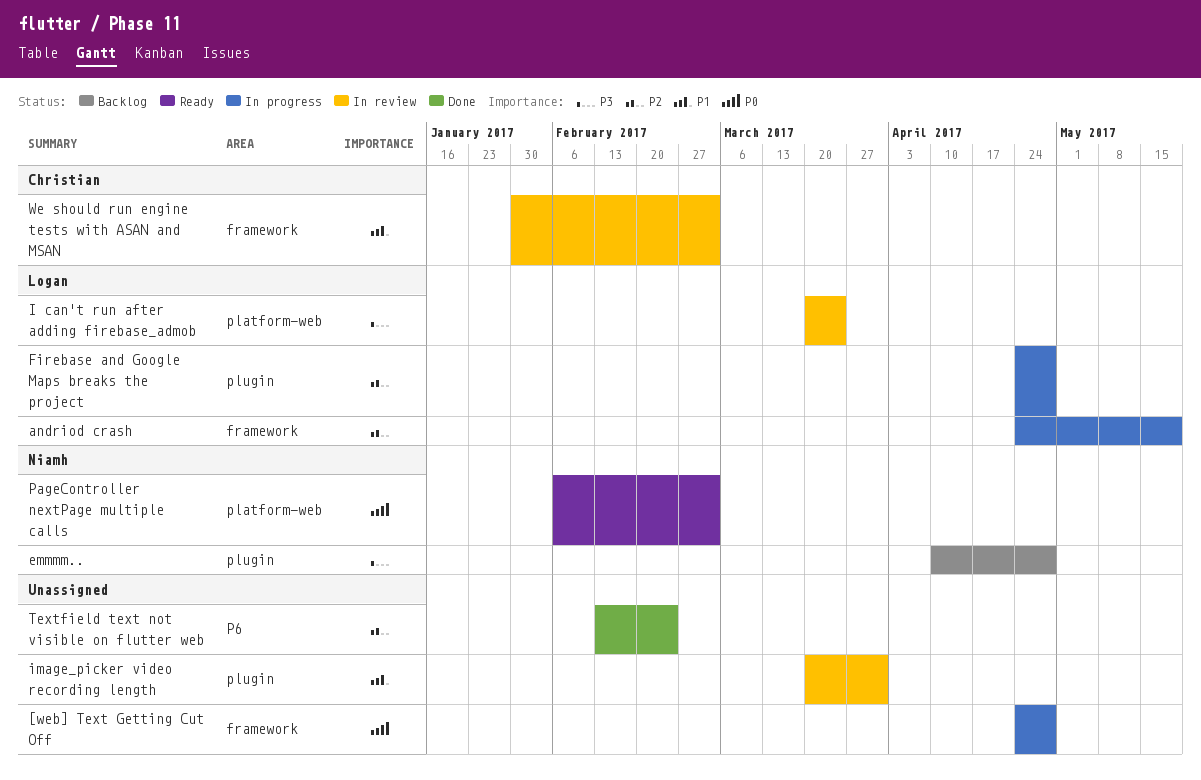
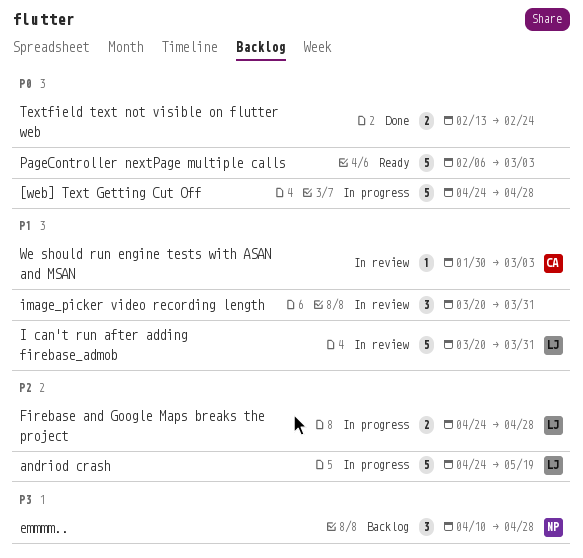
I can't run after adding firebase_admob, priority: P3 -> P1
I can't run after adding firebase_admob, due: Mar 24 -> Mar 31
PageController nextPage multiple calls, owner: Niamh -> none
Textfield text not visible on flutter web, priority: P2 -> P0

